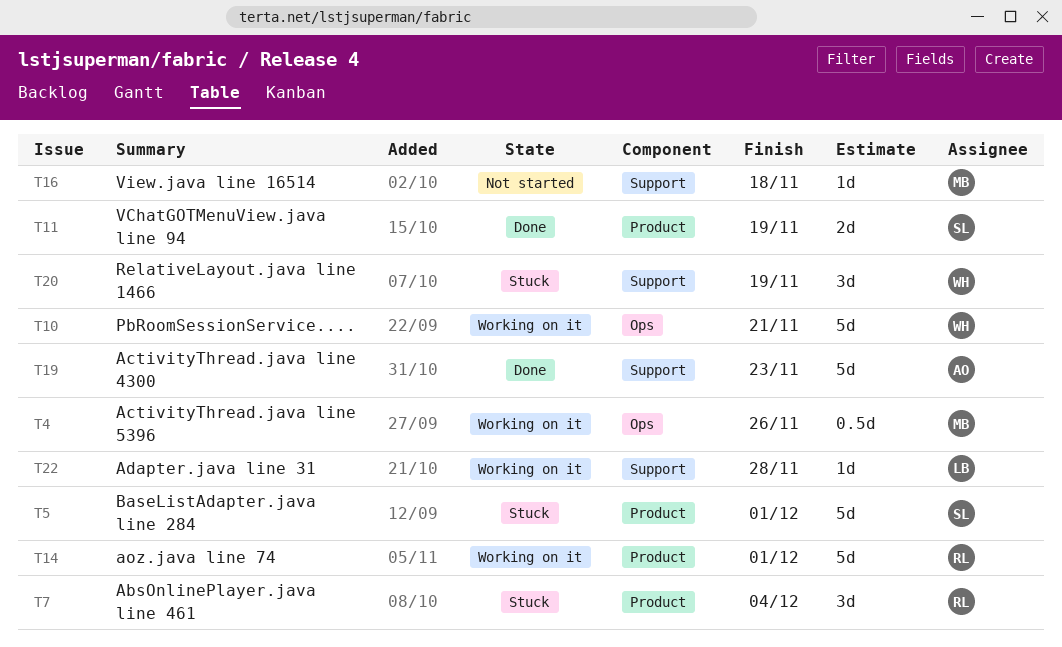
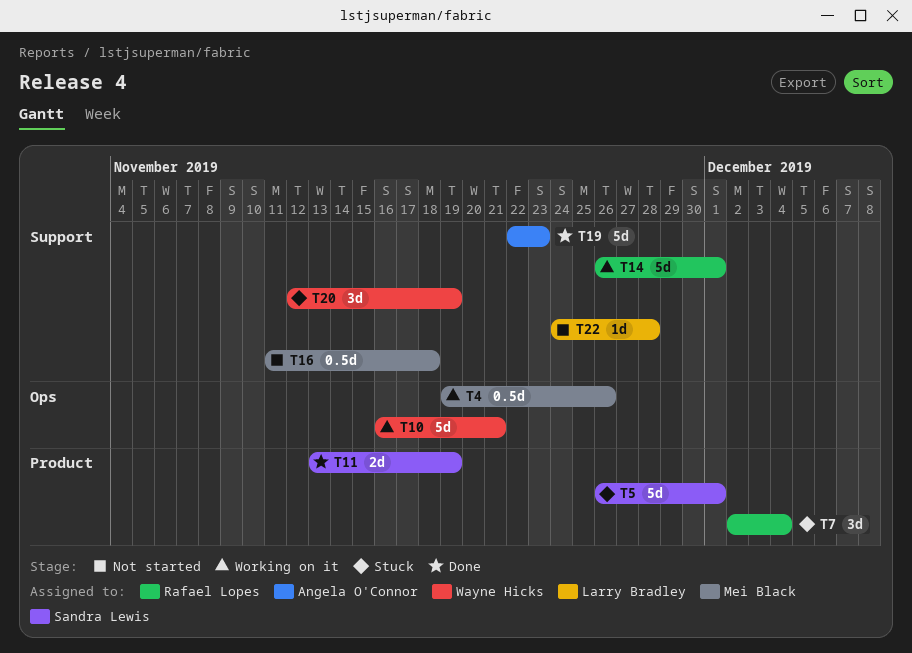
T14, label: Product -> Support
T16, estimate: 1d -> 0.5d
T22, status: Working on it -> Not started

